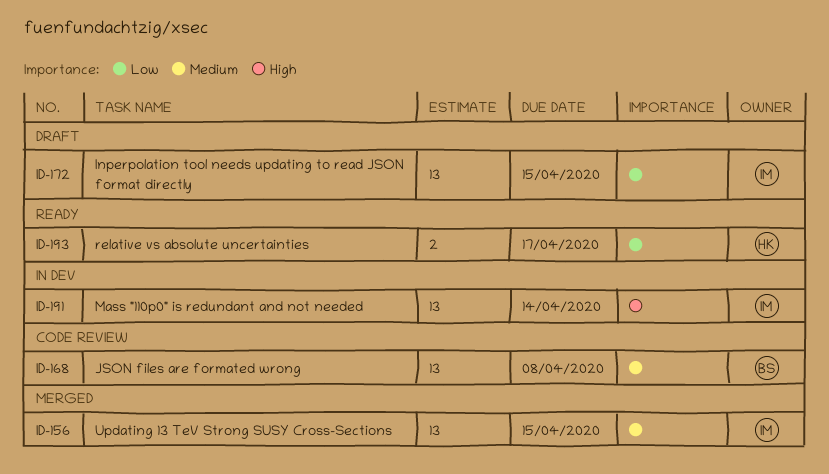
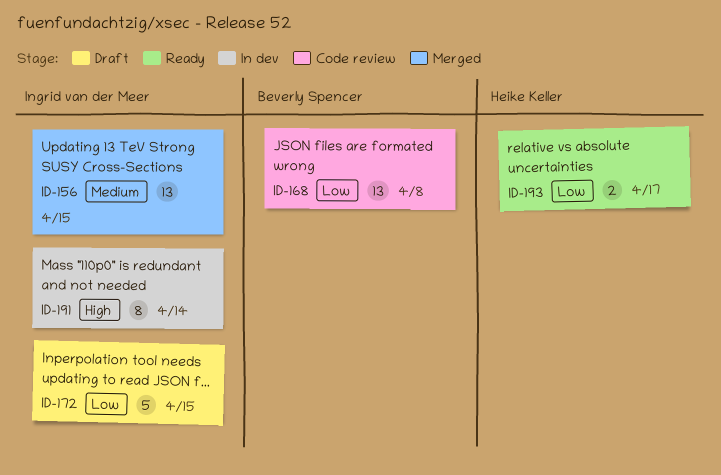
ID-168, priority: Medium -> Low
ID-172, estimate: 13 -> 5
ID-191, estimate: 13 -> 8

